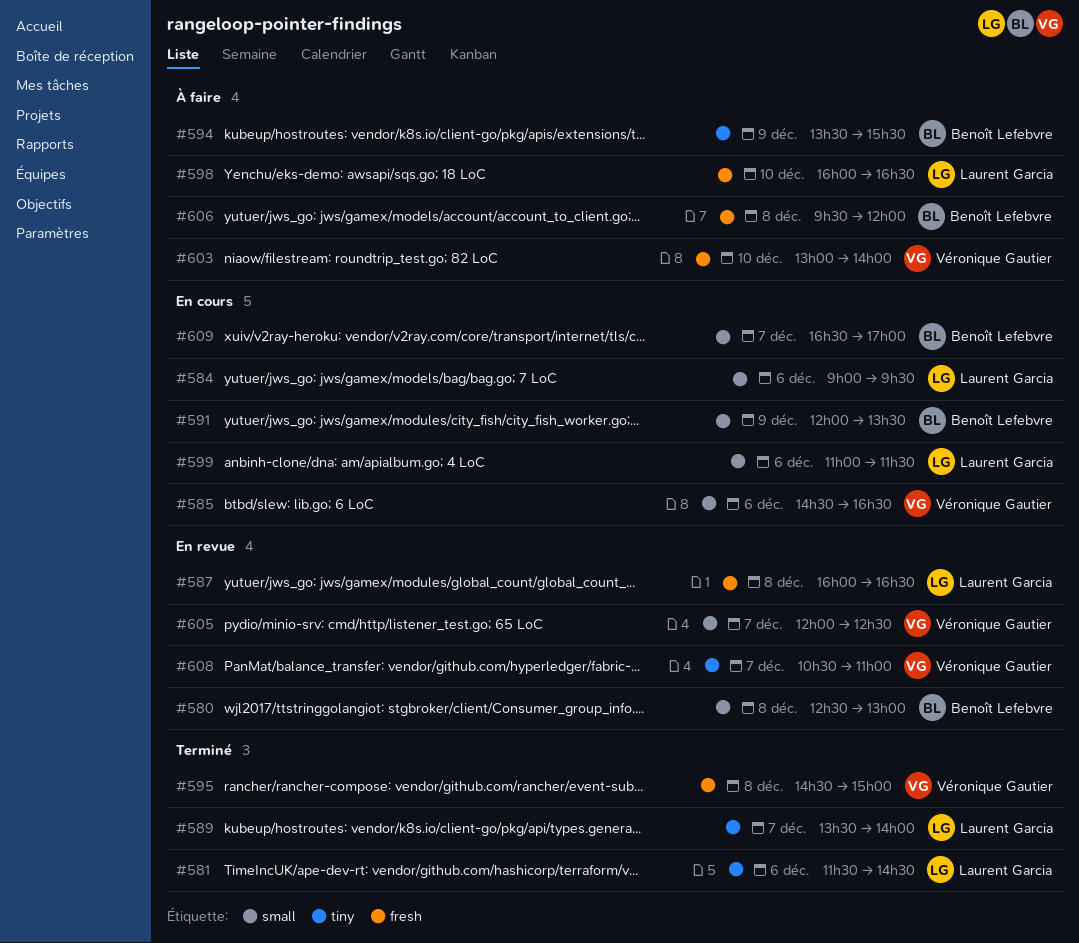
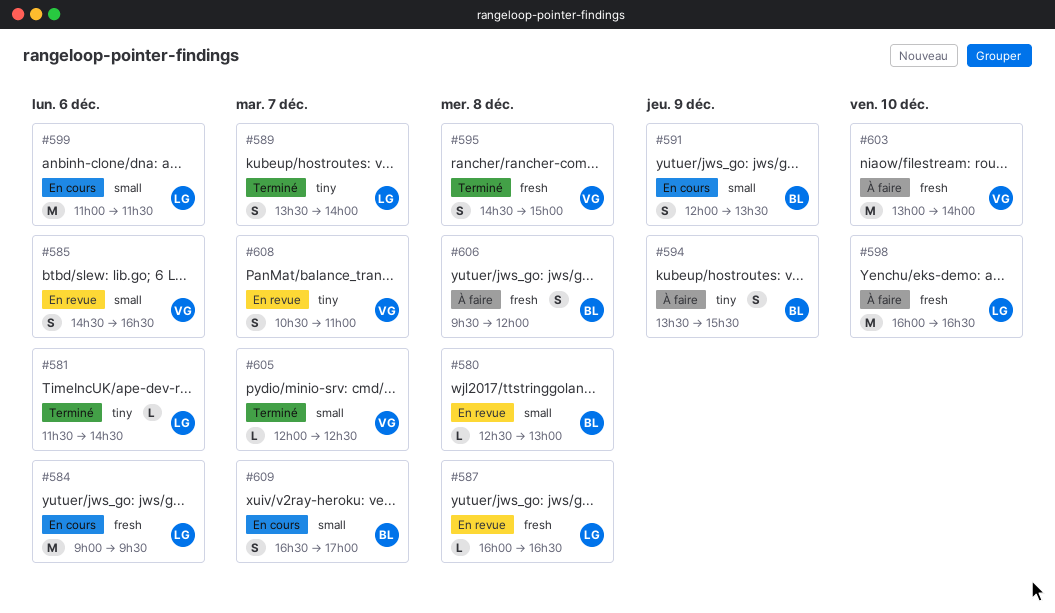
#584, label: small -> fresh
#585, status: En cours -> En revue
#605, status: En revue -> Terminé

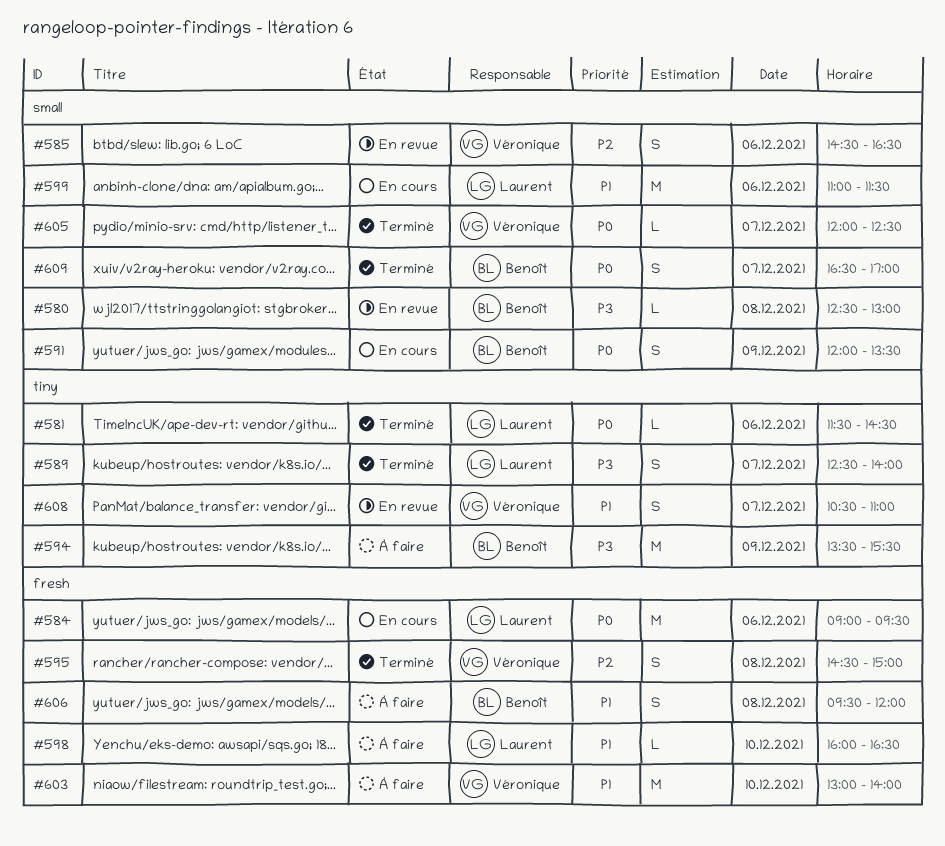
#587: present -> none
#589, begins: 13:30 -> 12:30
#594, estimate: S -> M
#598, estimate: M -> L
#609, status: En cours -> Terminé

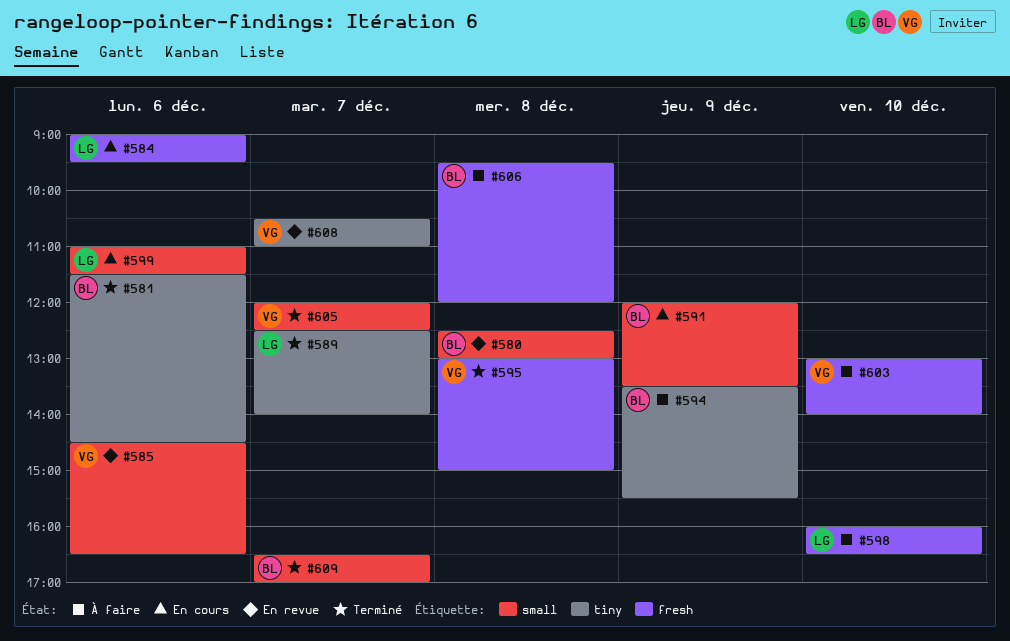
#581, owner: Laurent -> Benoît
#595, begins: 14:30 -> 13:00

